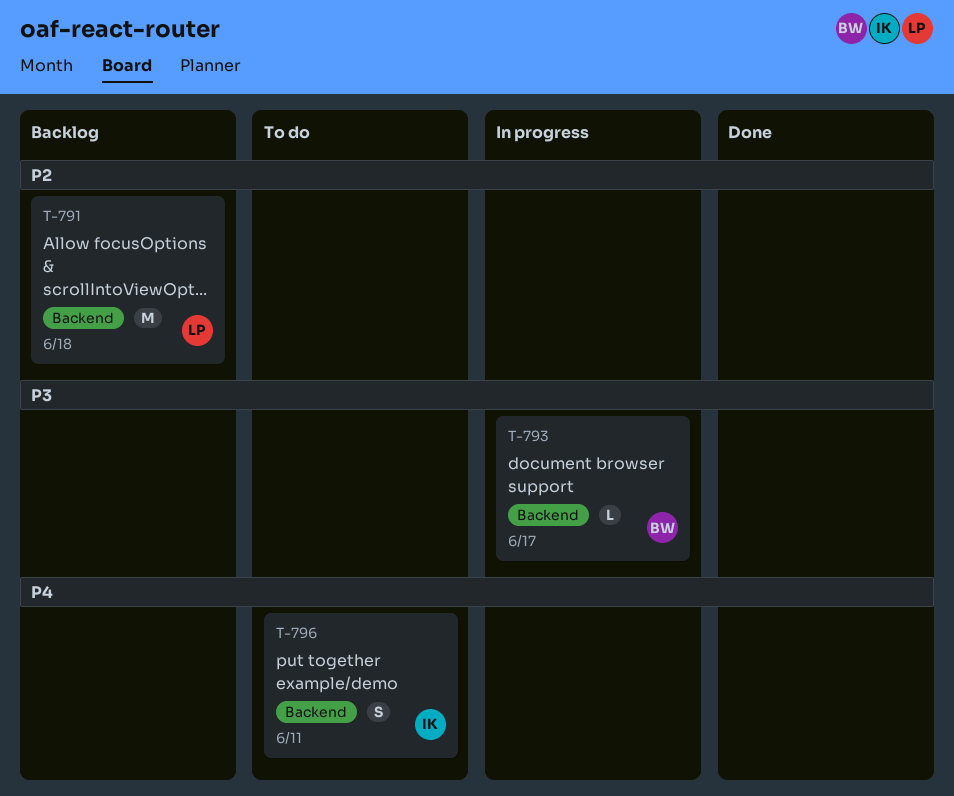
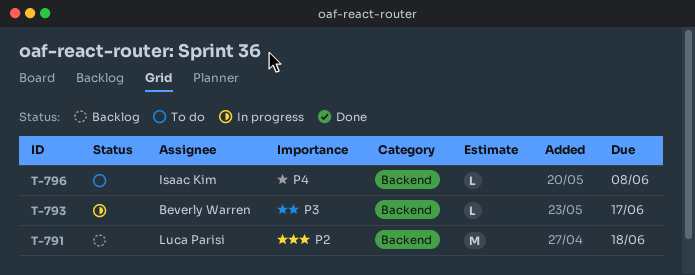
T-796, estimate: S -> L
T-796, due: Jun 11 -> Jun 8

